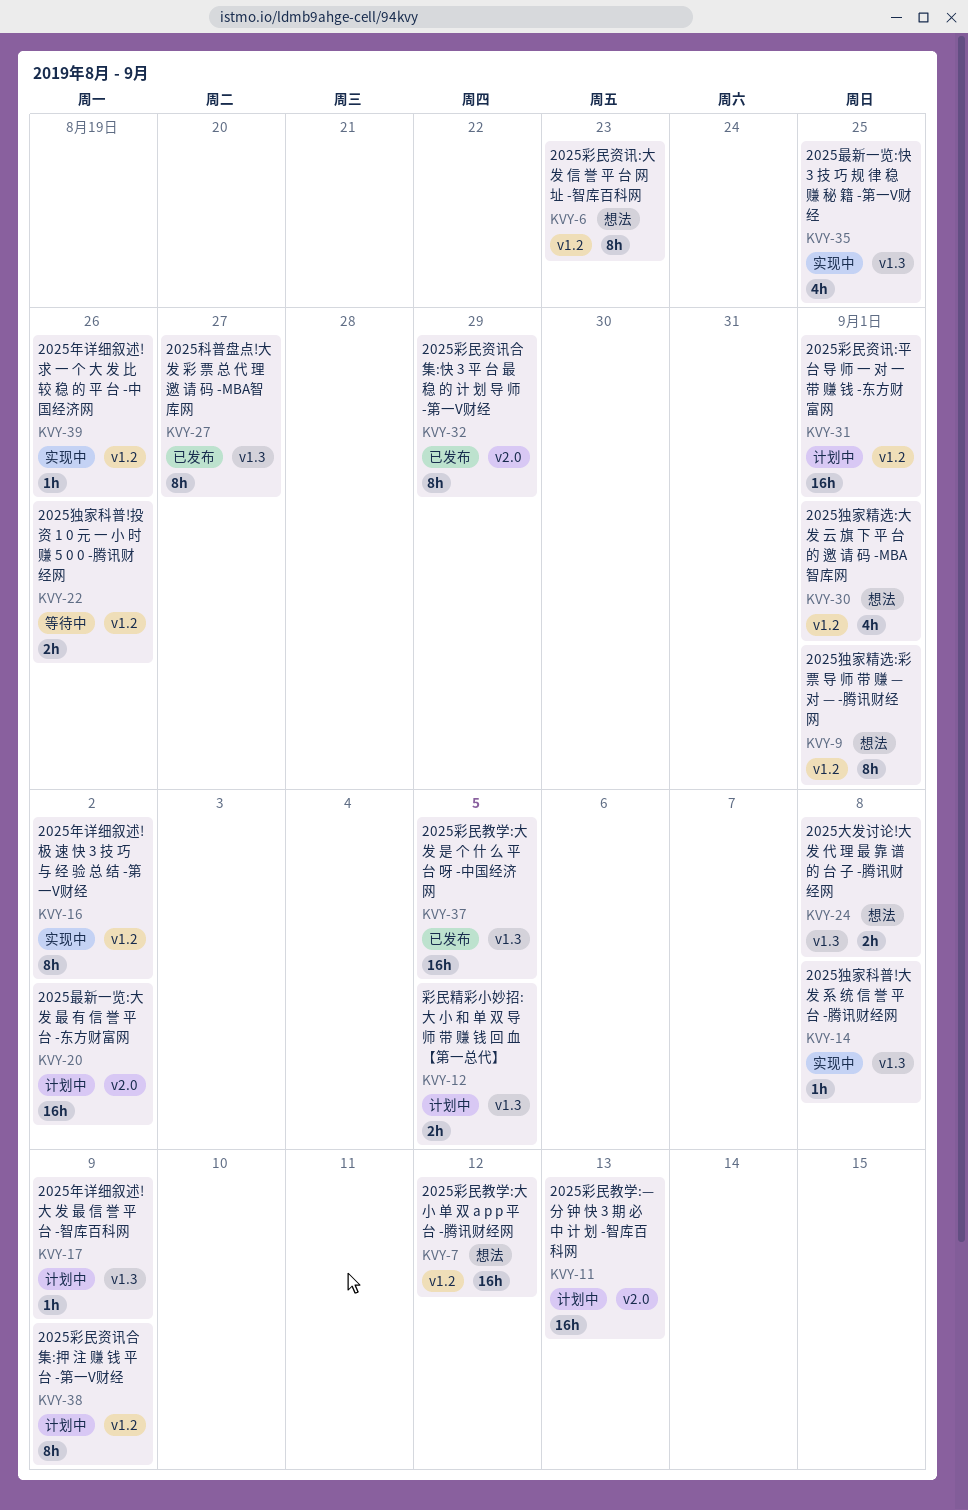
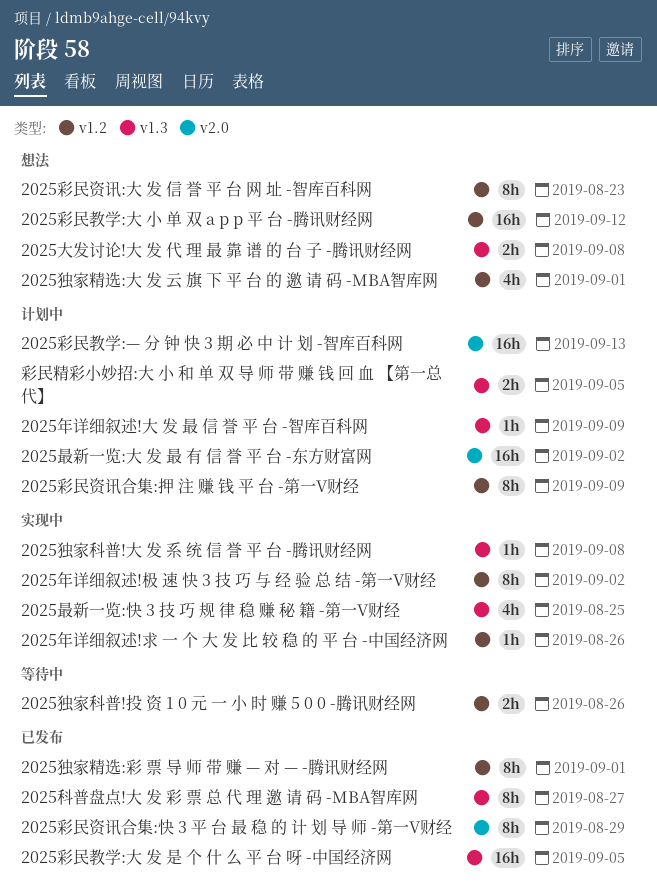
2025彩民资讯:平 台 导 师 一 对 一 带 赚 钱 -东方财富网: present -> none
2025独家精选:彩 票 导 师 带 赚 — 对 — -腾讯财经网, status: 想法 -> 已发布

